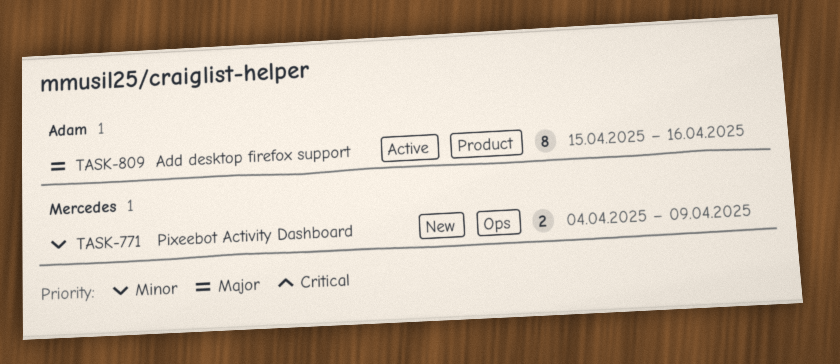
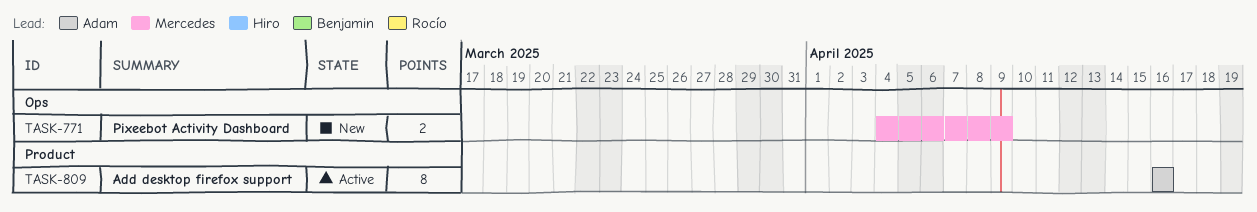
TASK-809, start: Apr 15 -> Apr 16

